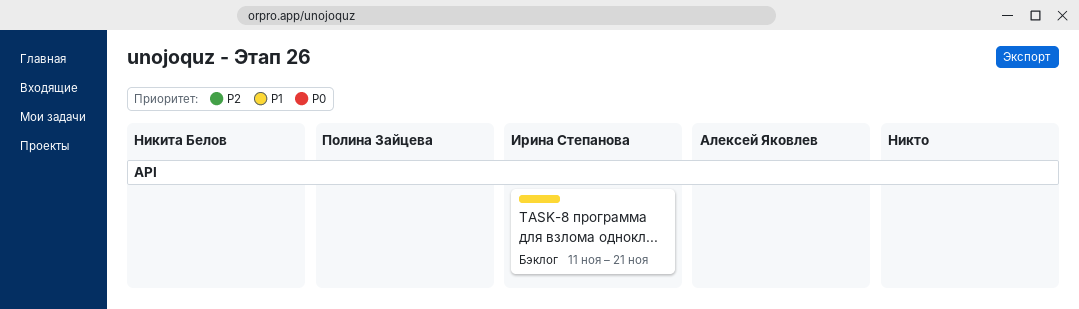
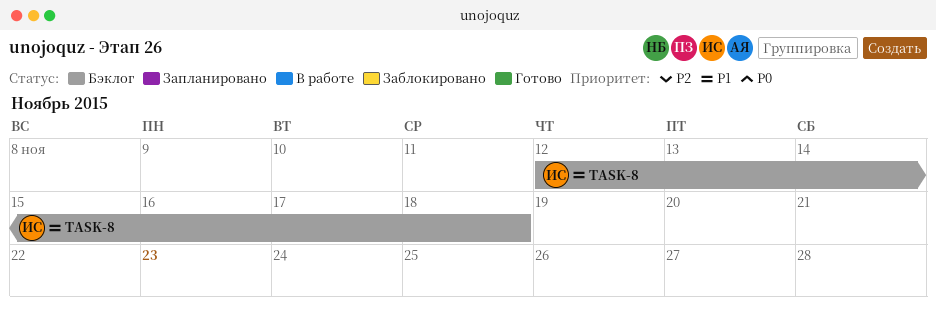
TASK-8, start: Nov 11 -> Nov 12
TASK-8, due: Nov 21 -> Nov 18

